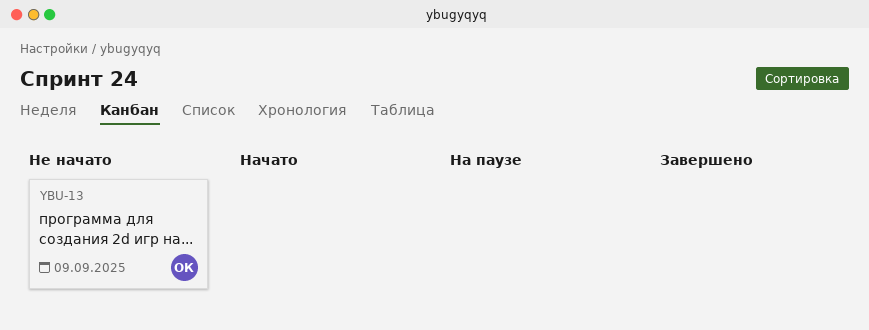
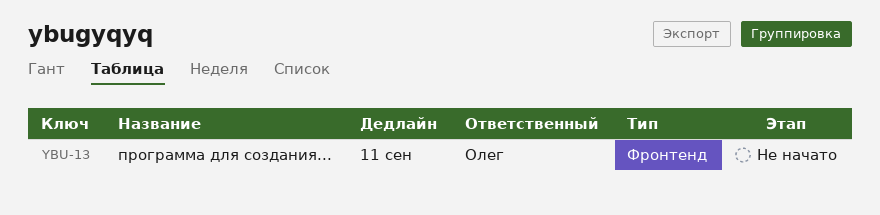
YBU-13, due: Sep 9 -> Sep 11

